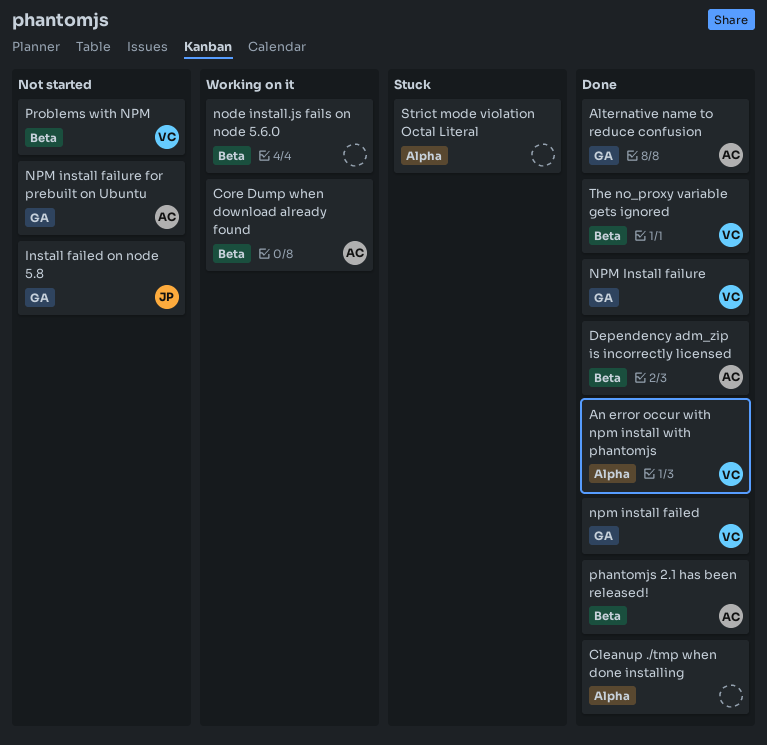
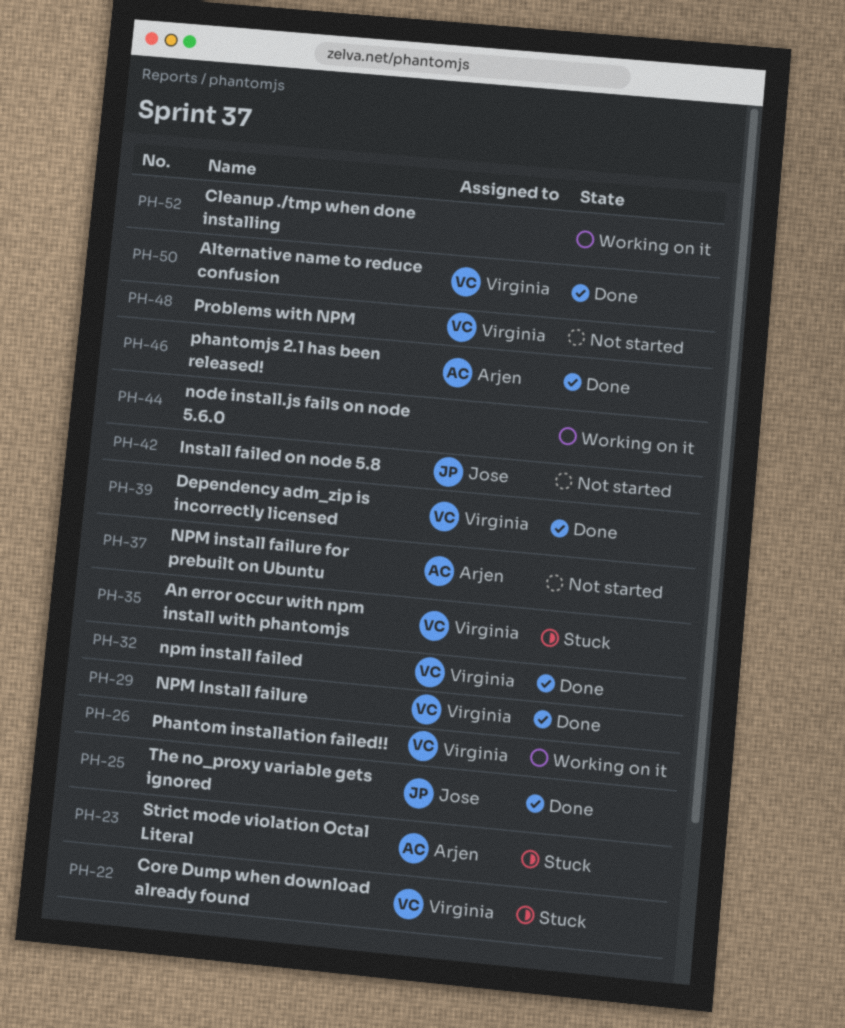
Alternative name to reduce confusion, owner: Arjen -> Virginia
An error occur with npm install with phantomjs, status: Done -> Stuck
Cleanup ./tmp when done installing, status: Done -> Working on it
Core Dump when download already found, status: Working on it -> Stuck
Core Dump when download already found, owner: Arjen -> Virginia
Dependency adm_zip is incorrectly licensed, owner: Arjen -> Virginia
Phantom installation failed!!: none -> present
Strict mode violation Octal Literal, owner: none -> Arjen
The no_proxy variable gets ignored, owner: Virginia -> Jose

